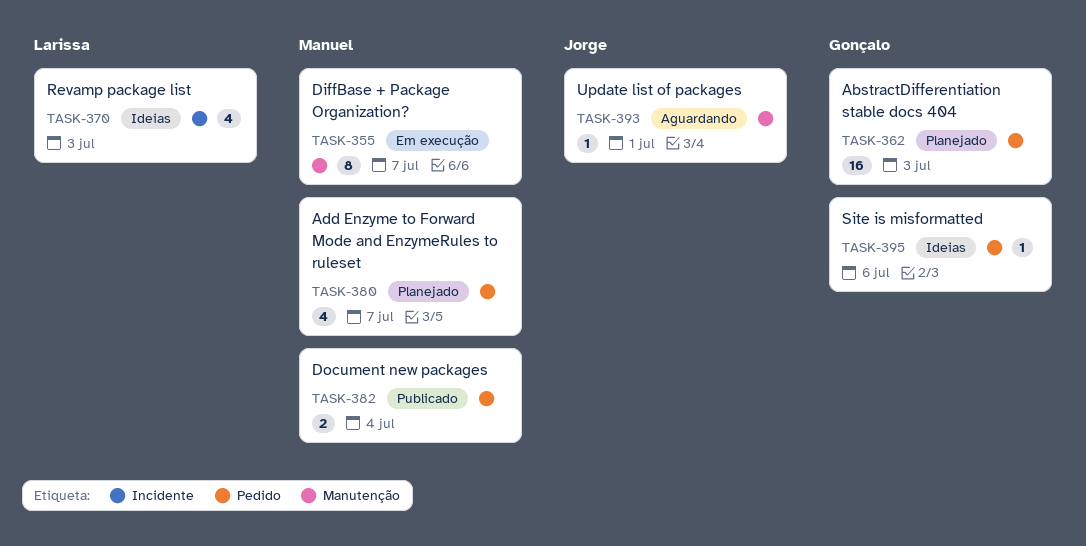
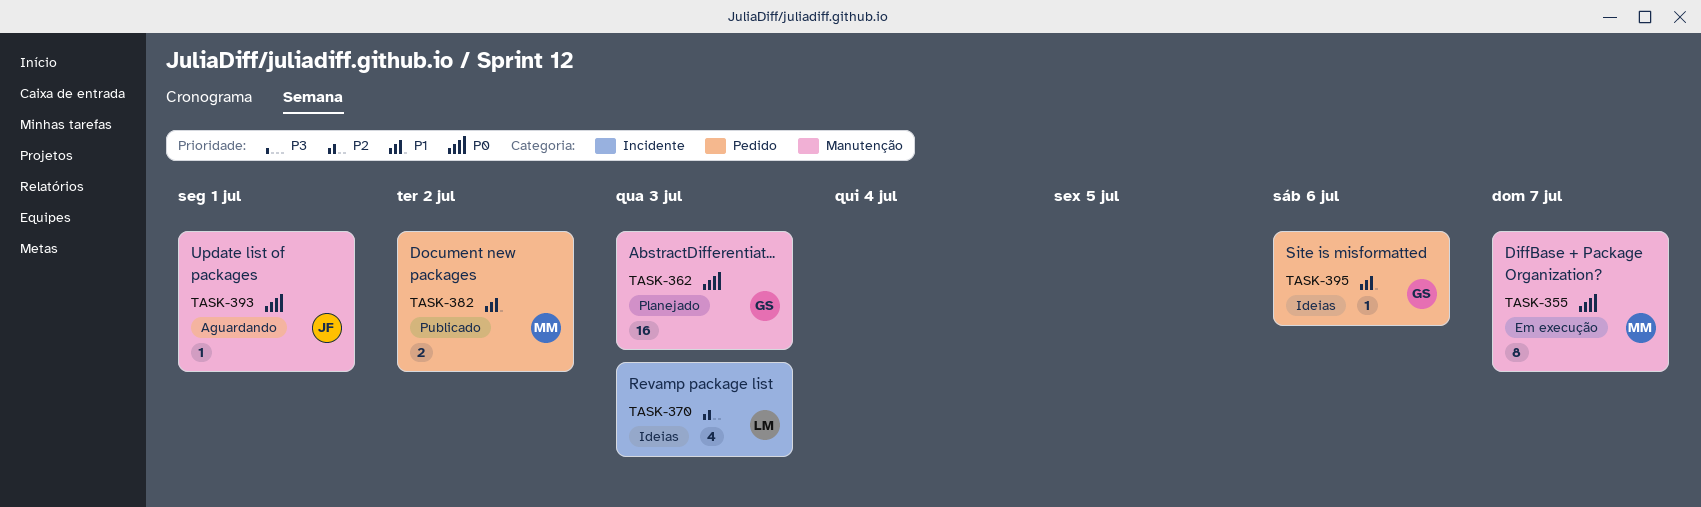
TASK-362, label: Pedido -> Manutenção
TASK-380: present -> none
TASK-382, due: Jul 4 -> Jul 2

